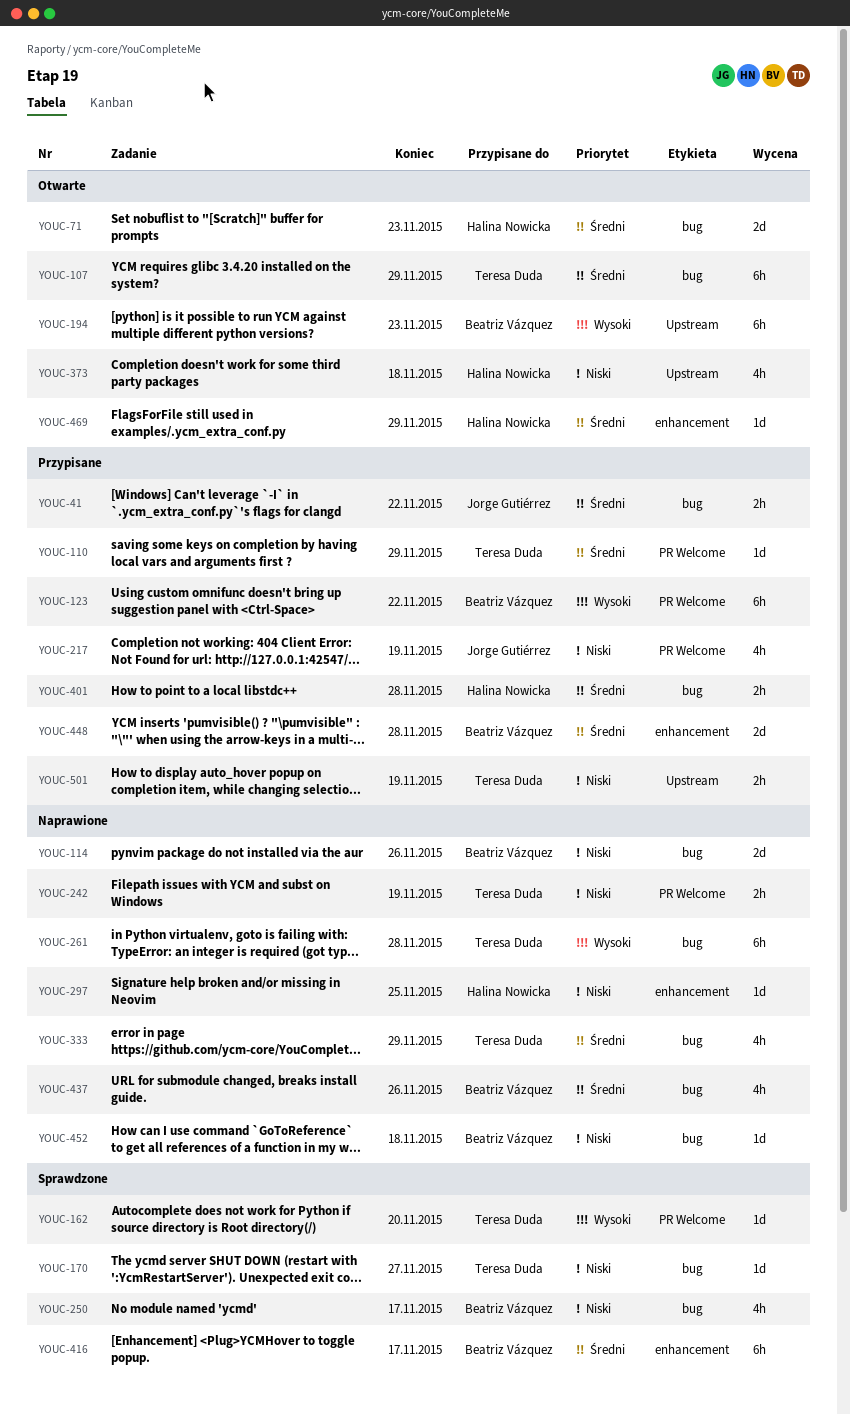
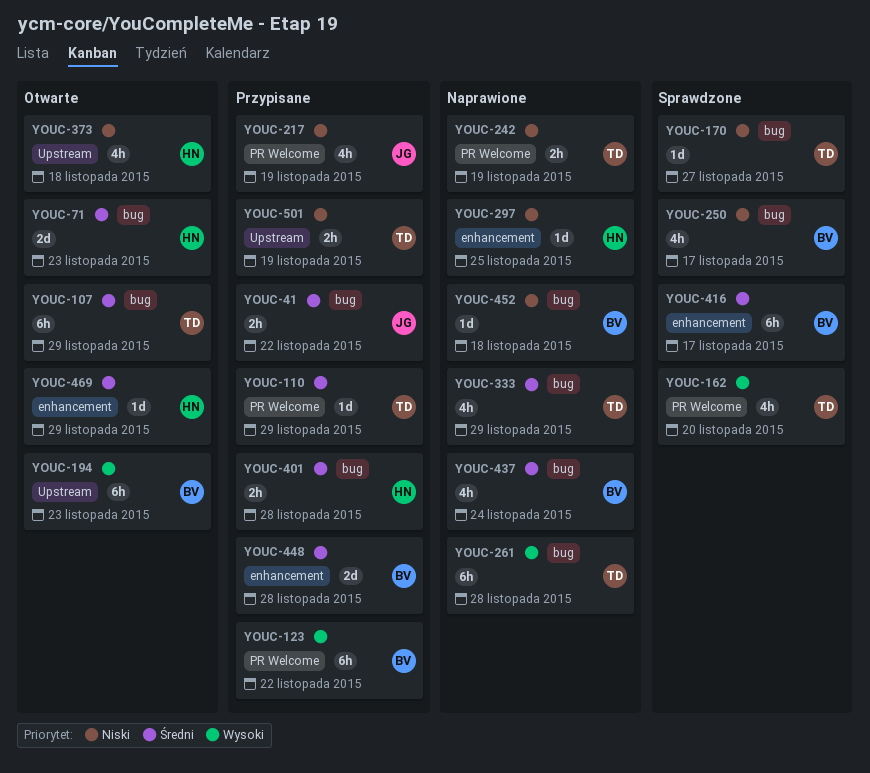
YOUC-114: present -> none
YOUC-162, estimate: 1d -> 4h
YOUC-437, due: Nov 26 -> Nov 24

